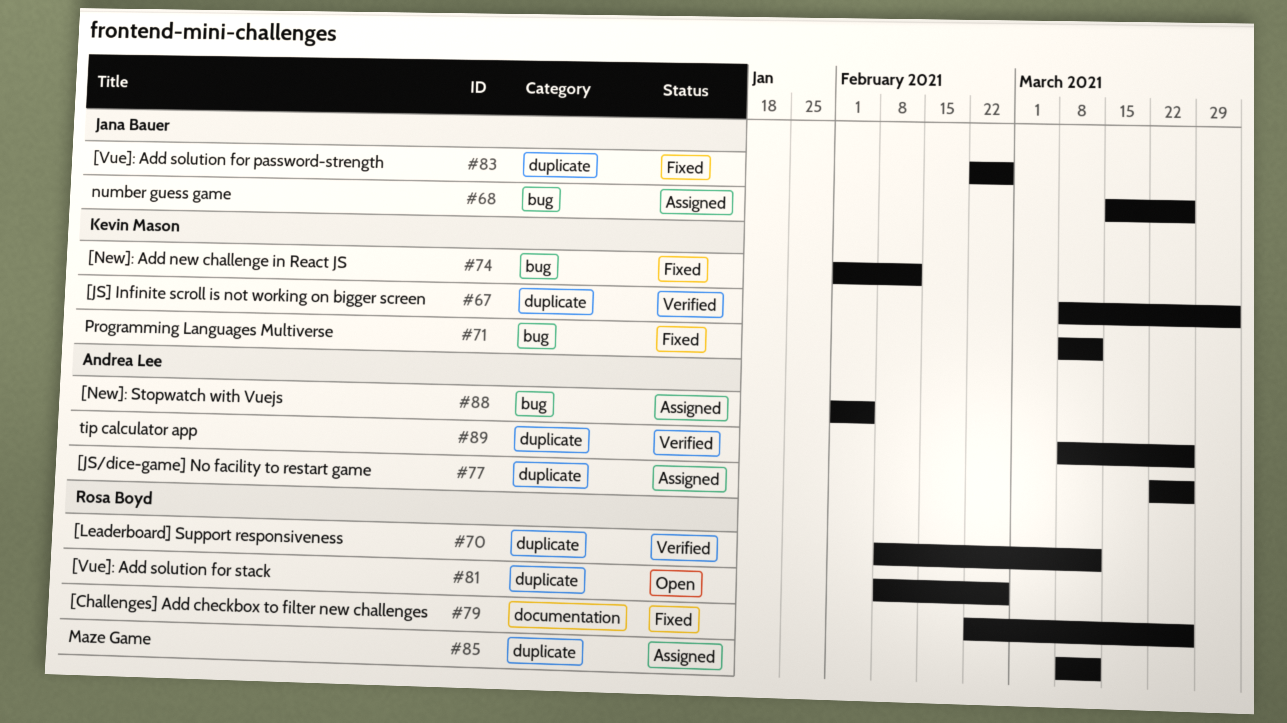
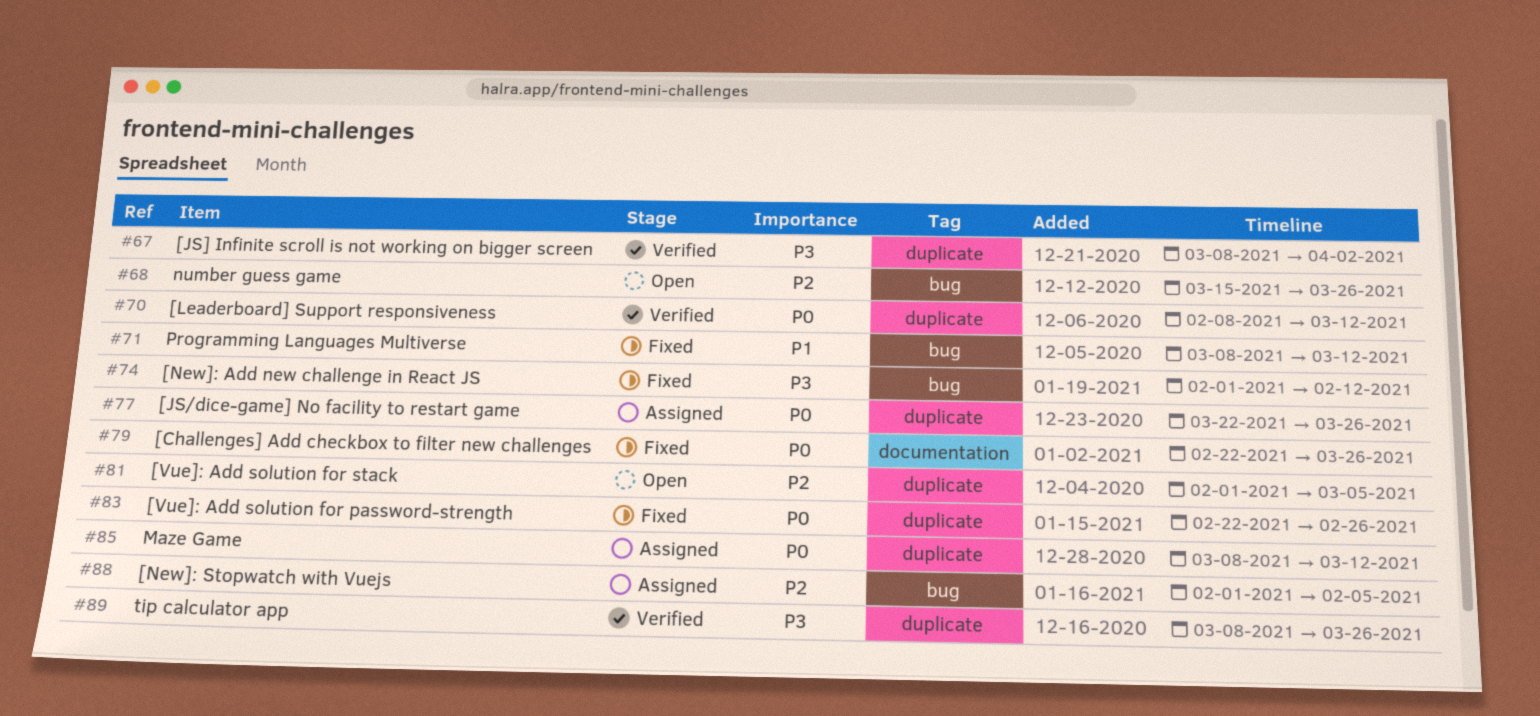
#68, status: Assigned -> Open
#81, start: Feb 8 -> Feb 1
#81, due: Feb 26 -> Mar 5

